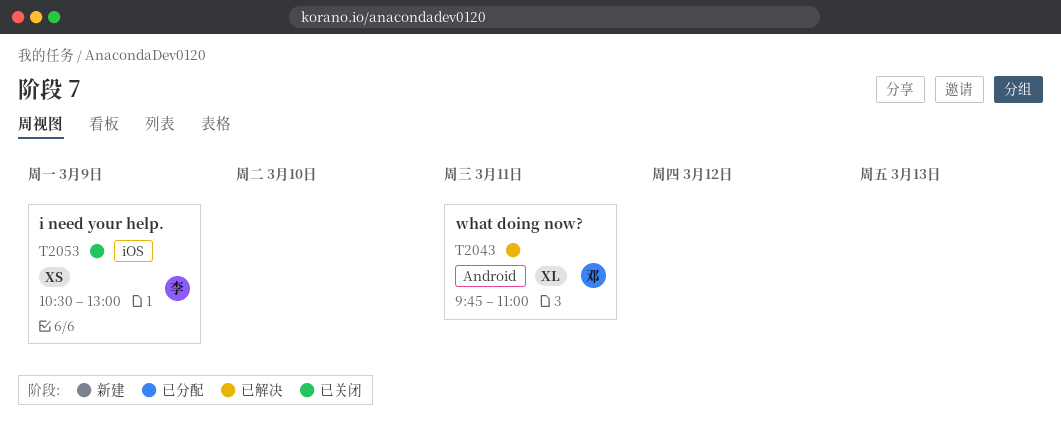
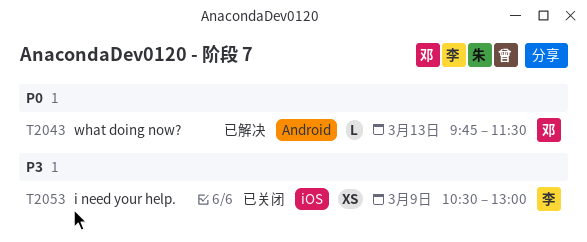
T2043, estimate: XL -> L
T2043, day: Mar 11 -> Mar 13
T2043, ends: 11:00 -> 11:30

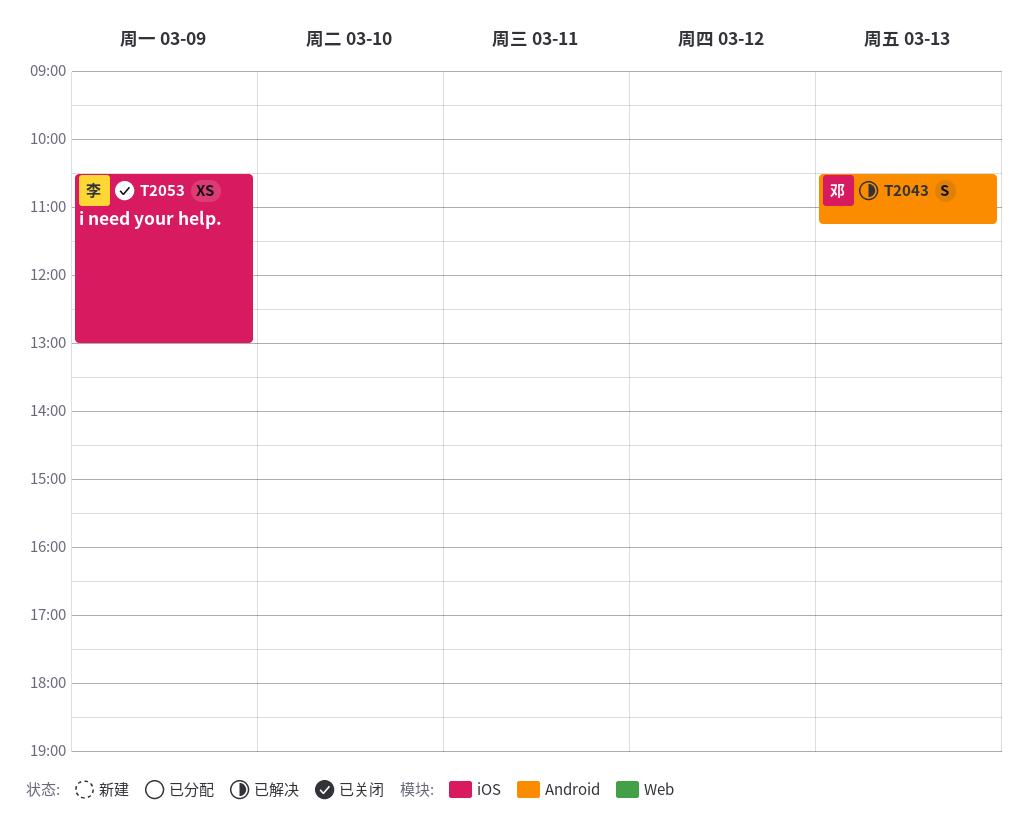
T2043, estimate: L -> S
T2043, begins: 09:45 -> 10:30
T2043, ends: 11:30 -> 11:15

